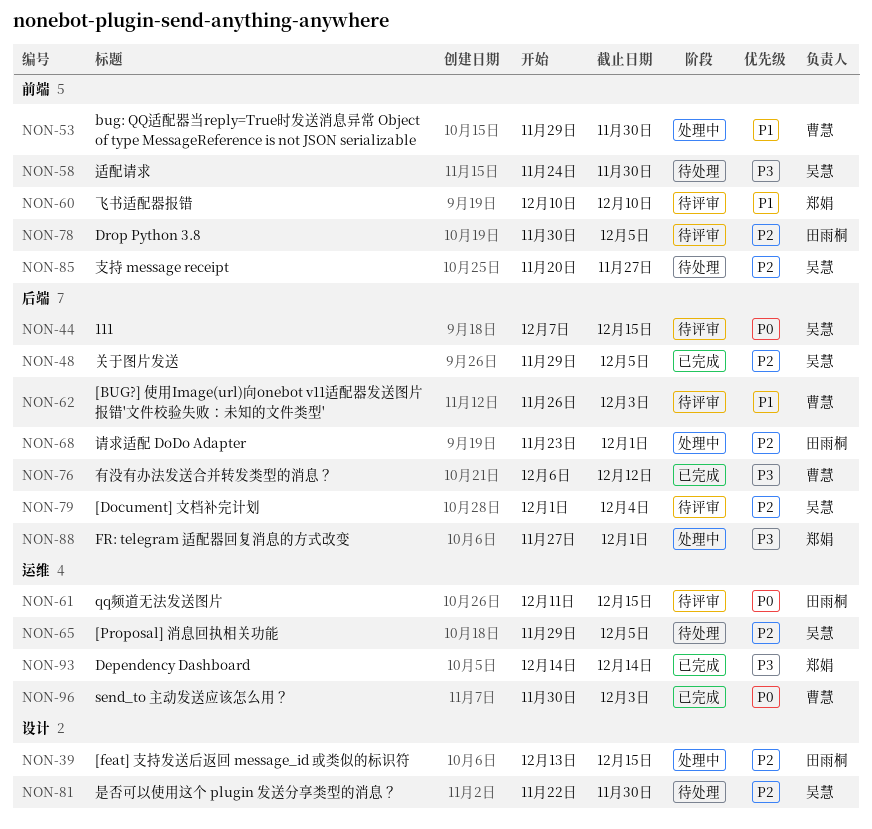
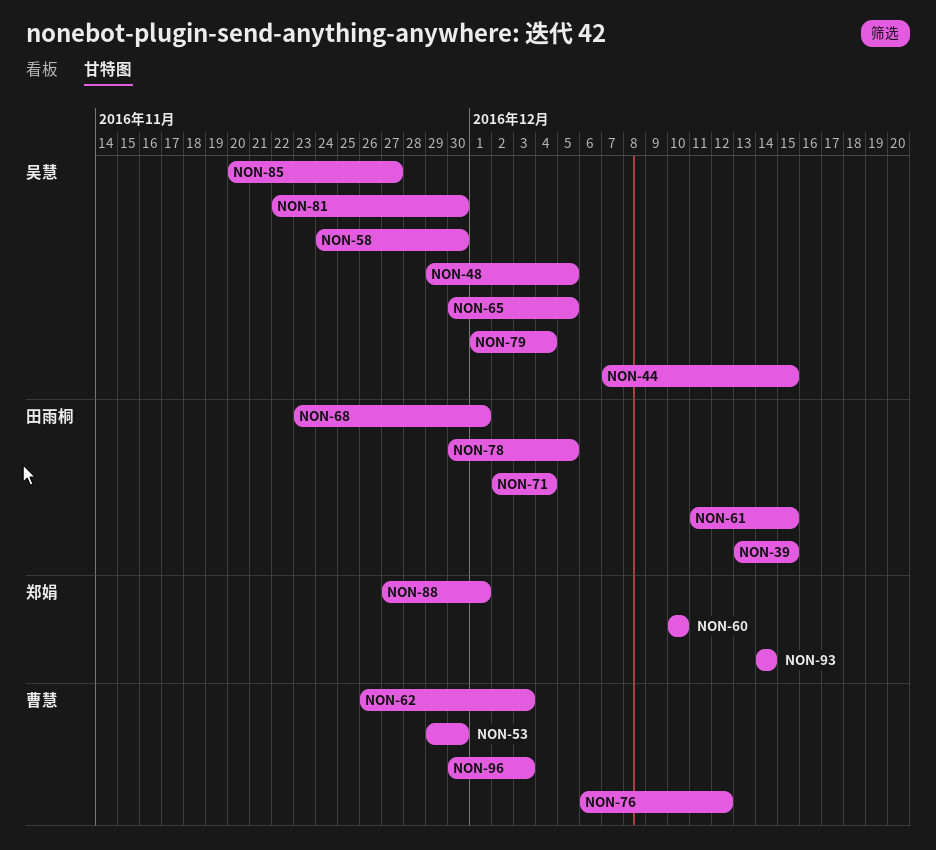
NON-65, start: Nov 29 -> Nov 30
NON-71: none -> present

